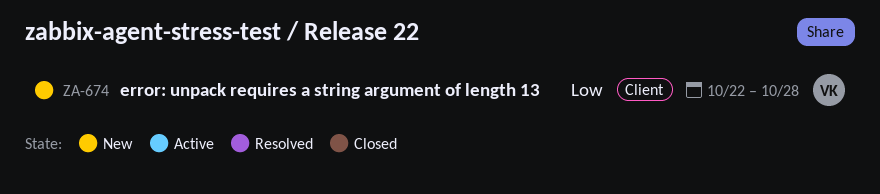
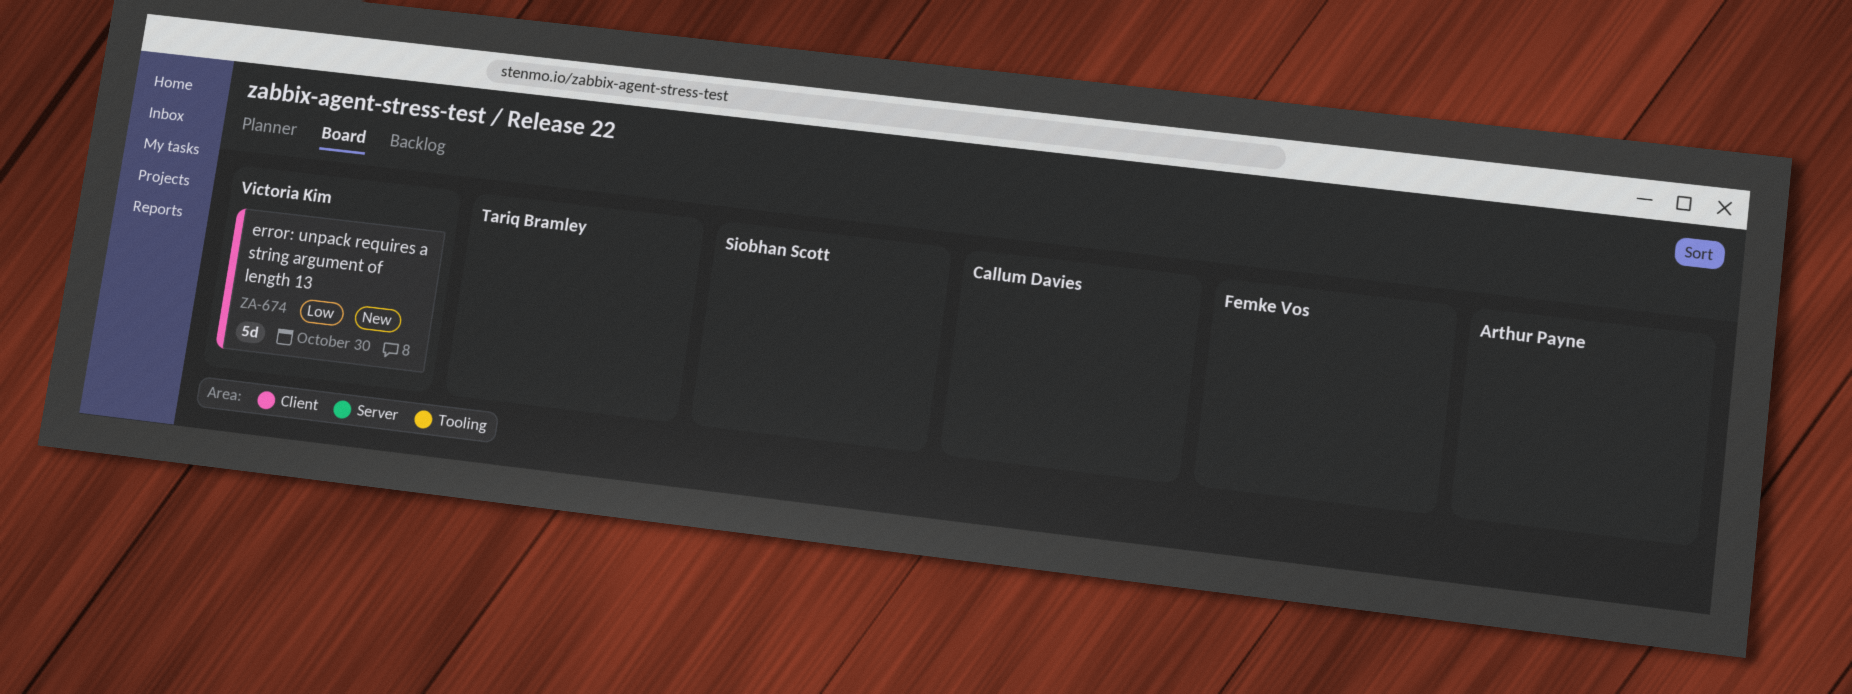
ZA-674, due: Oct 28 -> Oct 30

